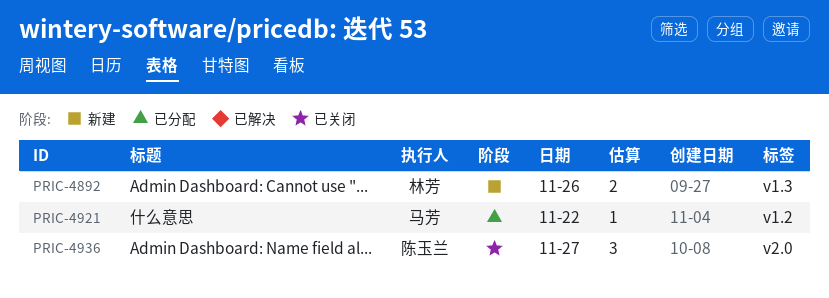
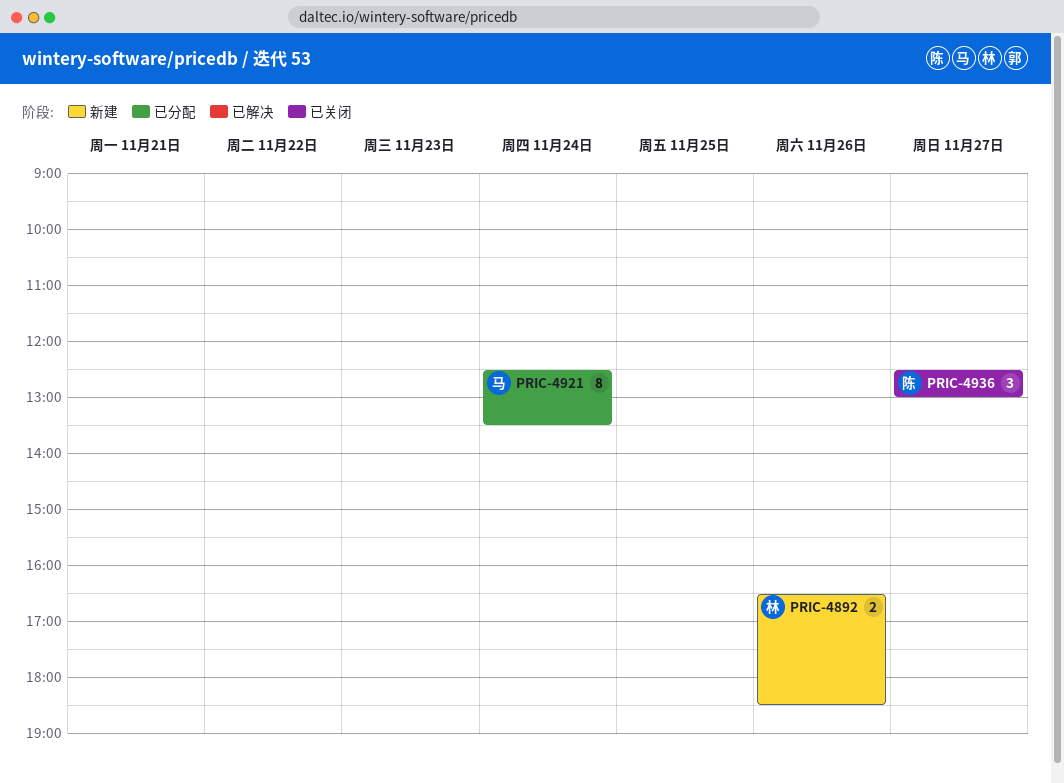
PRIC-4921, estimate: 1 -> 8
PRIC-4921, day: Nov 22 -> Nov 24

